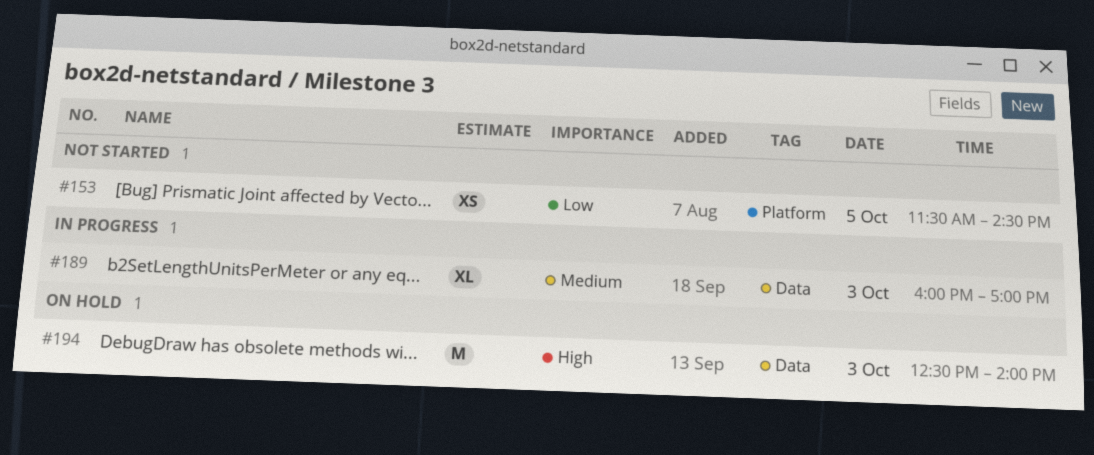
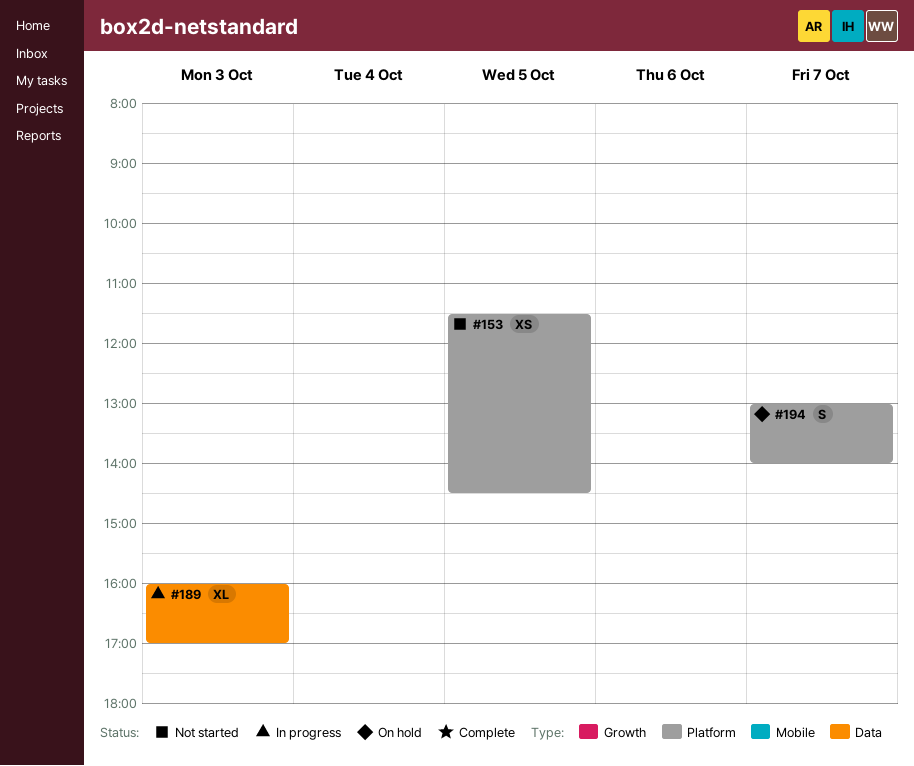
#194, label: Data -> Platform
#194, estimate: M -> S
#194, day: Oct 3 -> Oct 7
#194, begins: 12:30 -> 13:00

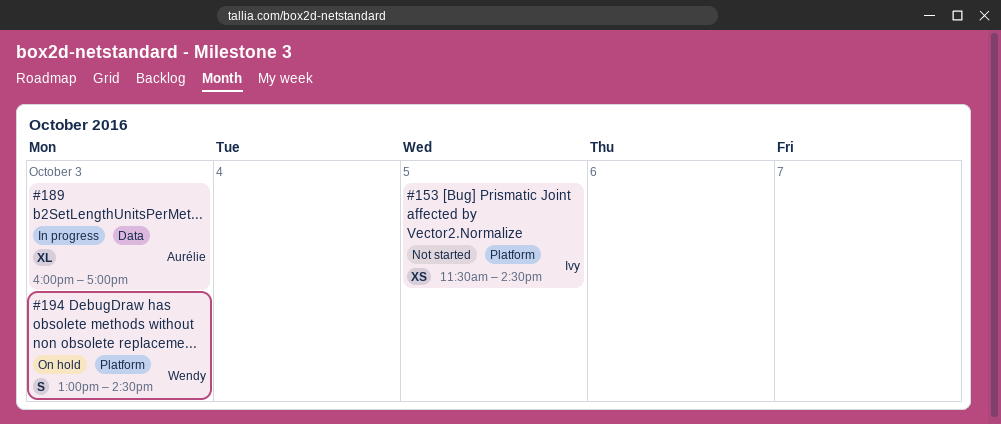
#194, day: Oct 7 -> Oct 3
#194, ends: 14:00 -> 14:30

